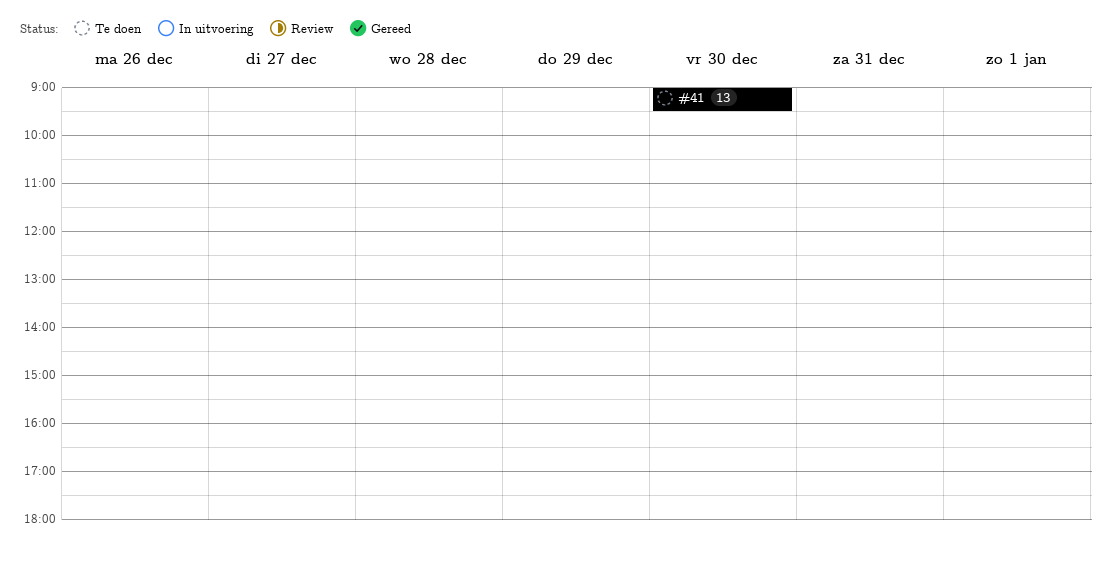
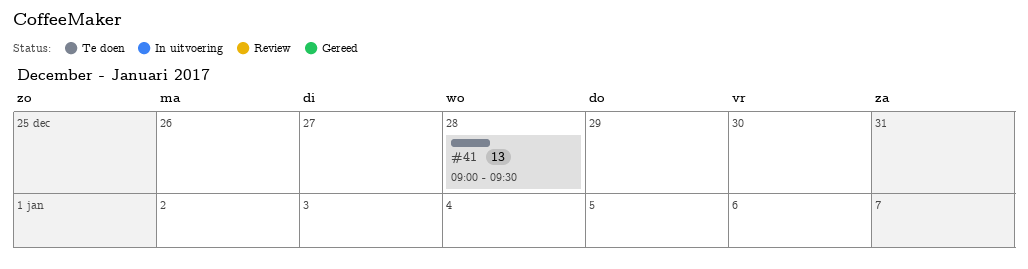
#41, day: Dec 30 -> Dec 28

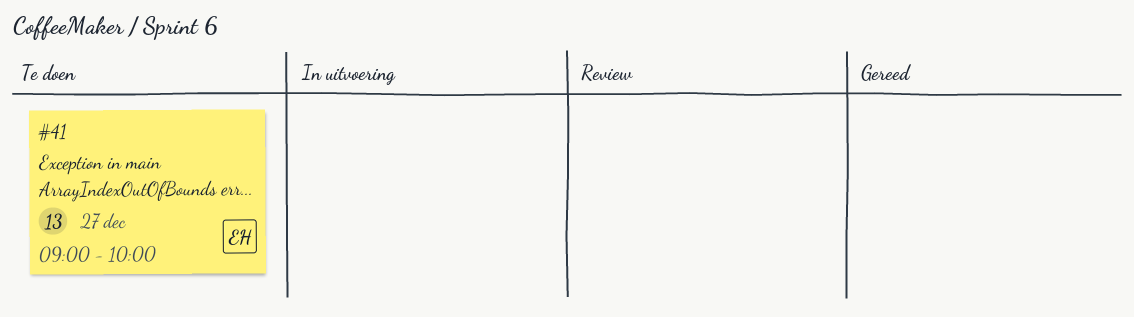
#41, day: Dec 28 -> Dec 27
#41, ends: 09:30 -> 10:00

